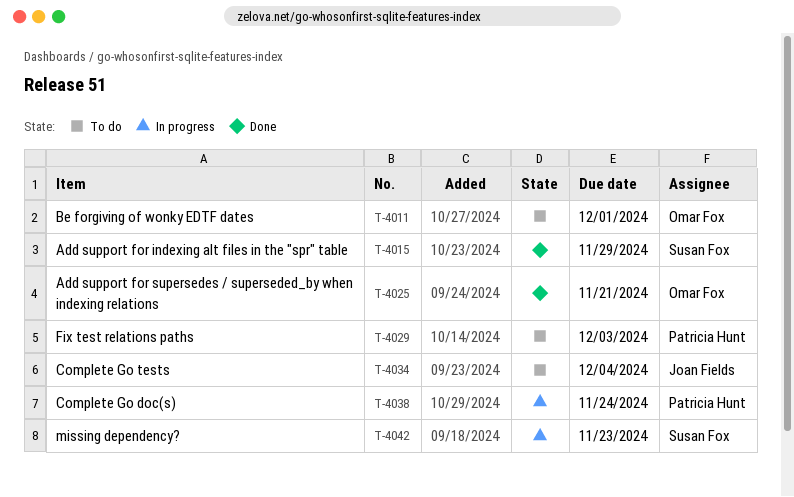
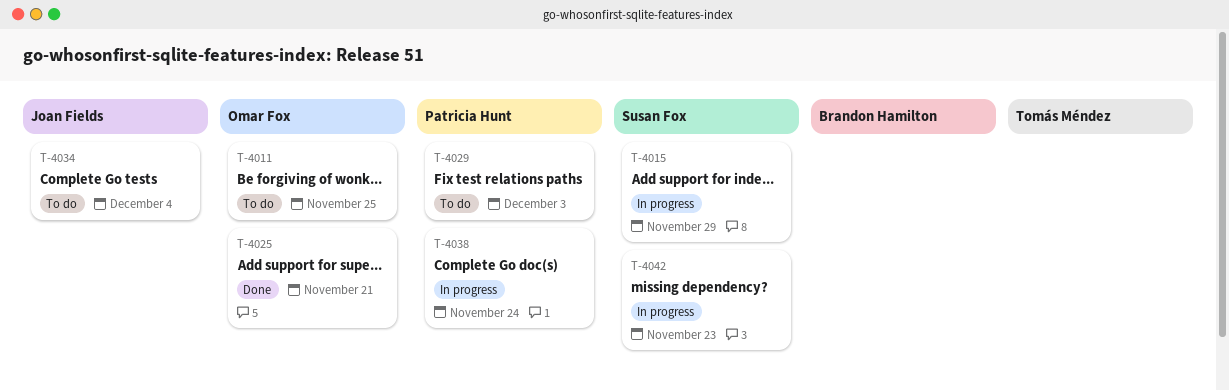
T-4011, due: Dec 1 -> Nov 25
T-4015, status: Done -> In progress

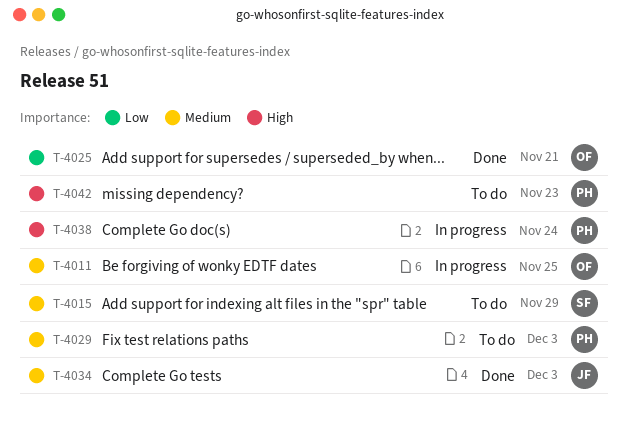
T-4011, status: To do -> In progress
T-4015, status: In progress -> To do
T-4034, status: To do -> Done
T-4034, due: Dec 4 -> Dec 3
T-4042, status: In progress -> To do
T-4042, owner: Susan Fox -> Patricia Hunt

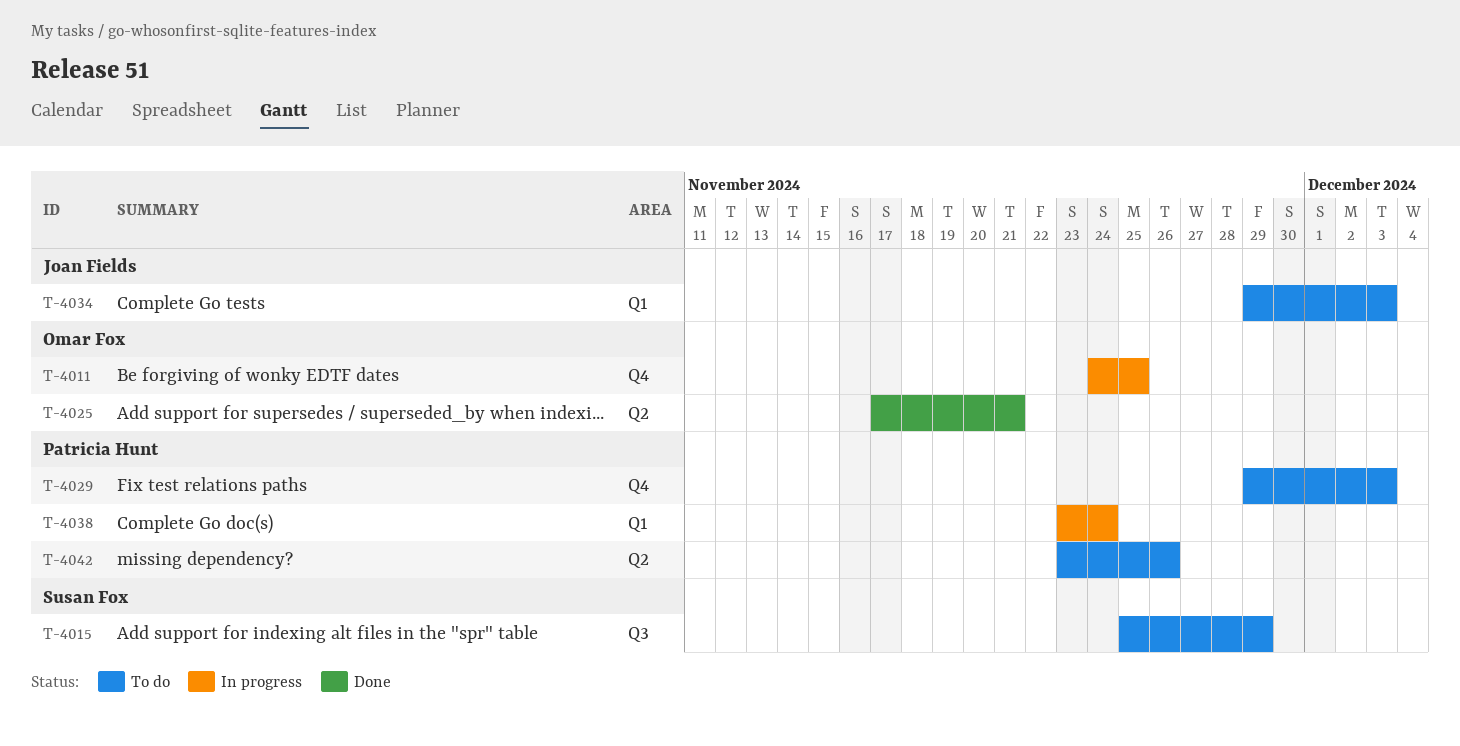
T-4034, status: Done -> To do
T-4042, due: Nov 23 -> Nov 26

